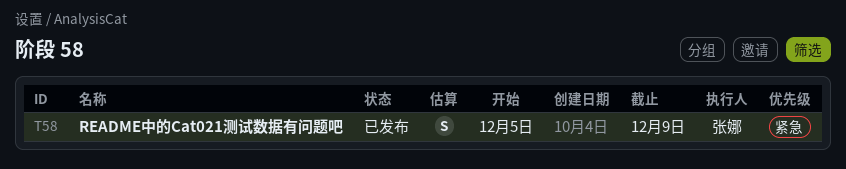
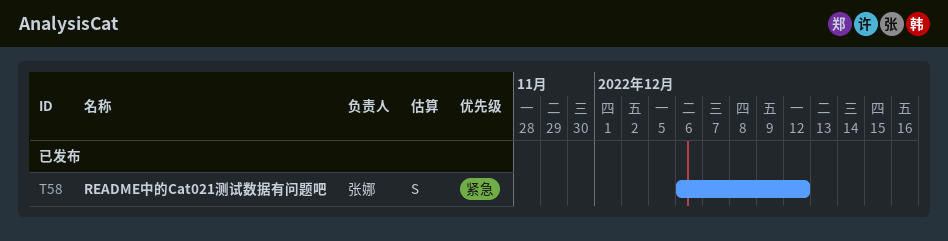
T58, start: Dec 5 -> Dec 6
T58, due: Dec 9 -> Dec 12

